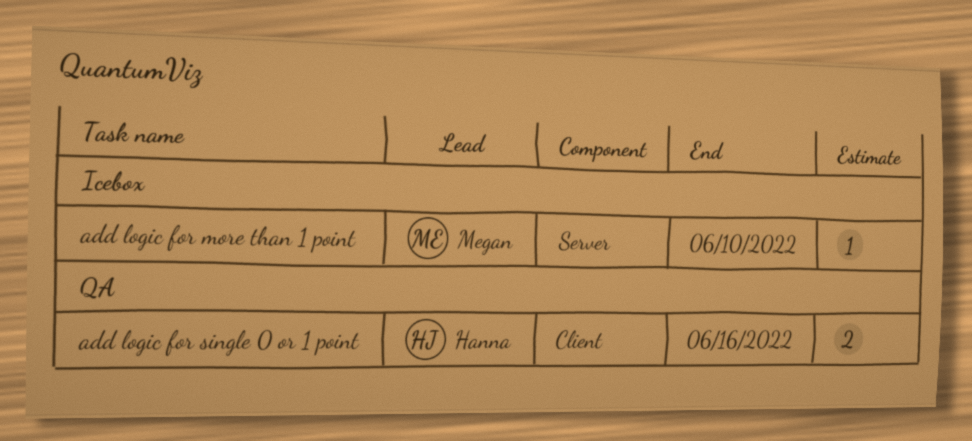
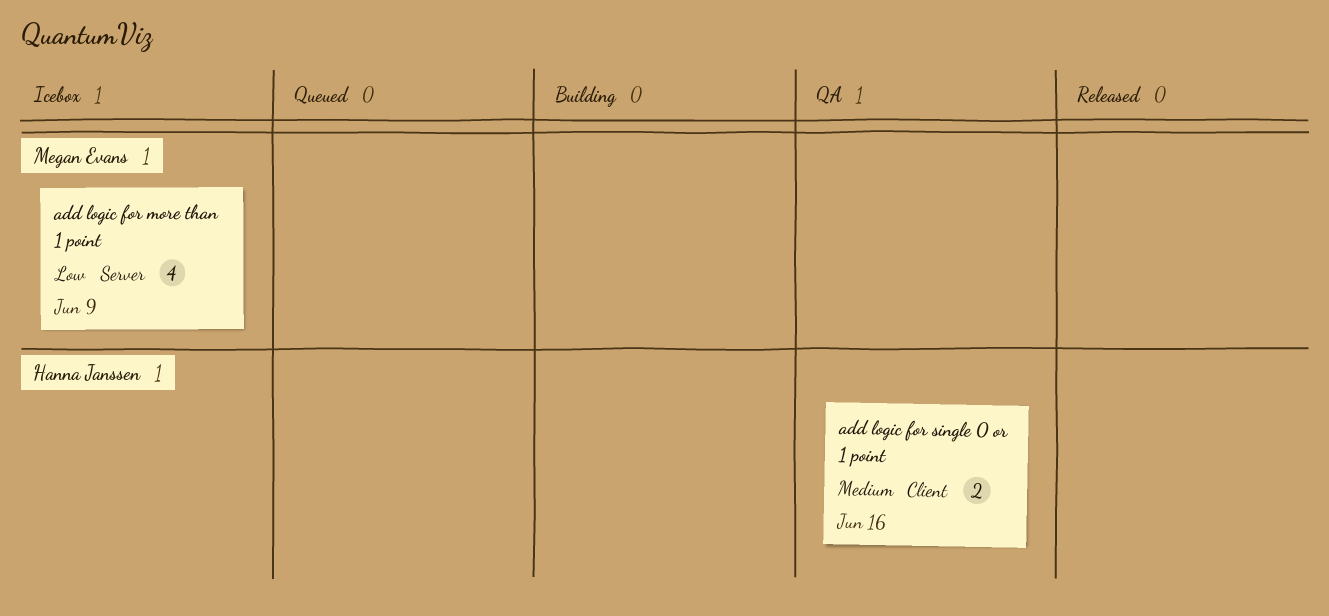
add logic for more than 1 point, estimate: 1 -> 4
add logic for more than 1 point, due: Jun 10 -> Jun 9

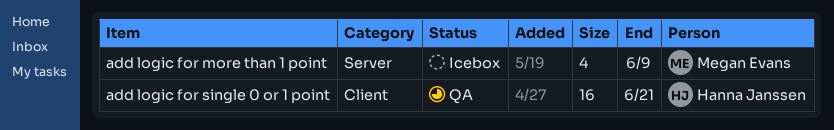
add logic for single 0 or 1 point, estimate: 2 -> 16
add logic for single 0 or 1 point, due: Jun 16 -> Jun 21

